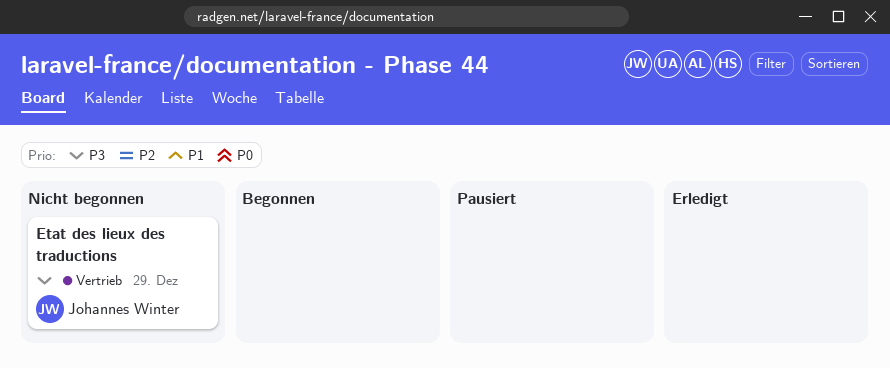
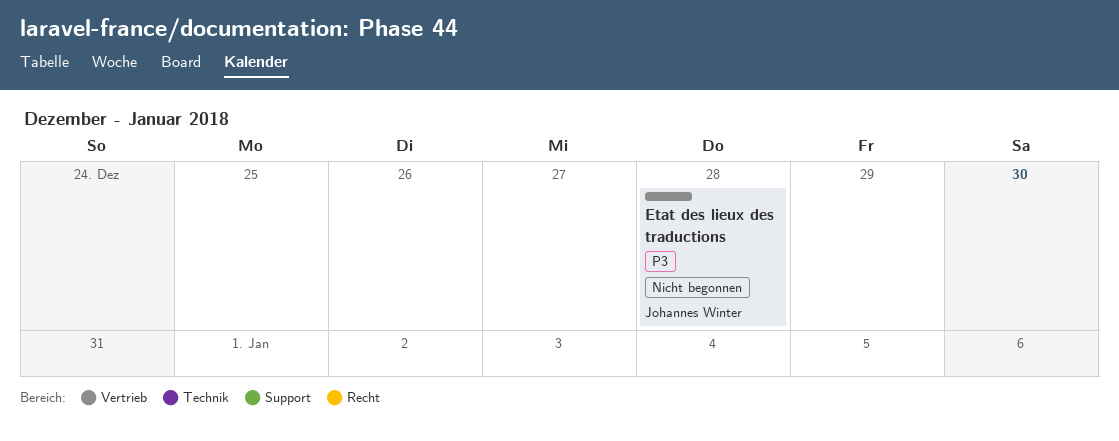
Etat des lieux des traductions, due: Dec 29 -> Dec 28

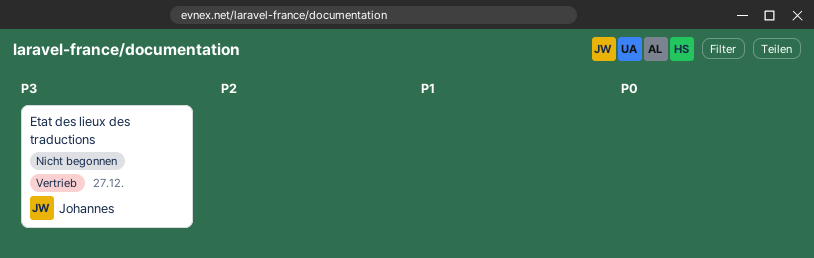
Etat des lieux des traductions, due: Dec 28 -> Dec 27

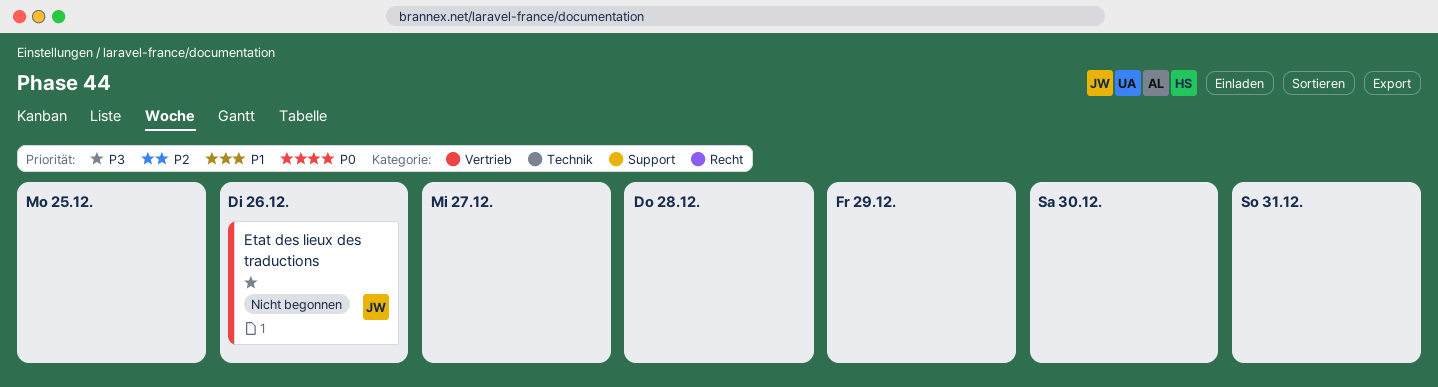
Etat des lieux des traductions, due: Dec 27 -> Dec 26

